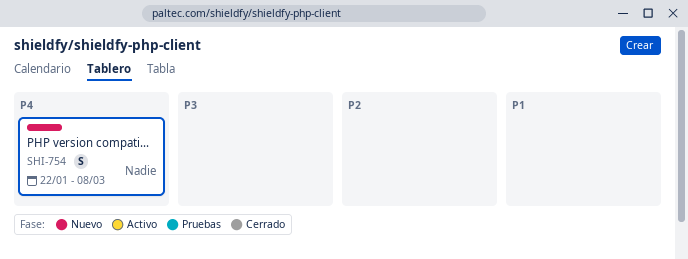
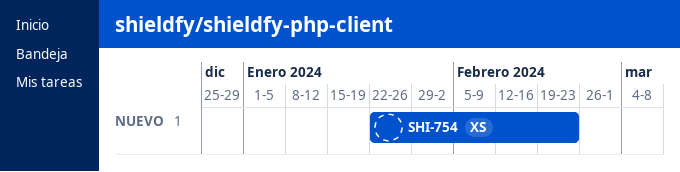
SHI-754, estimate: S -> XS
SHI-754, due: Mar 8 -> Feb 23

